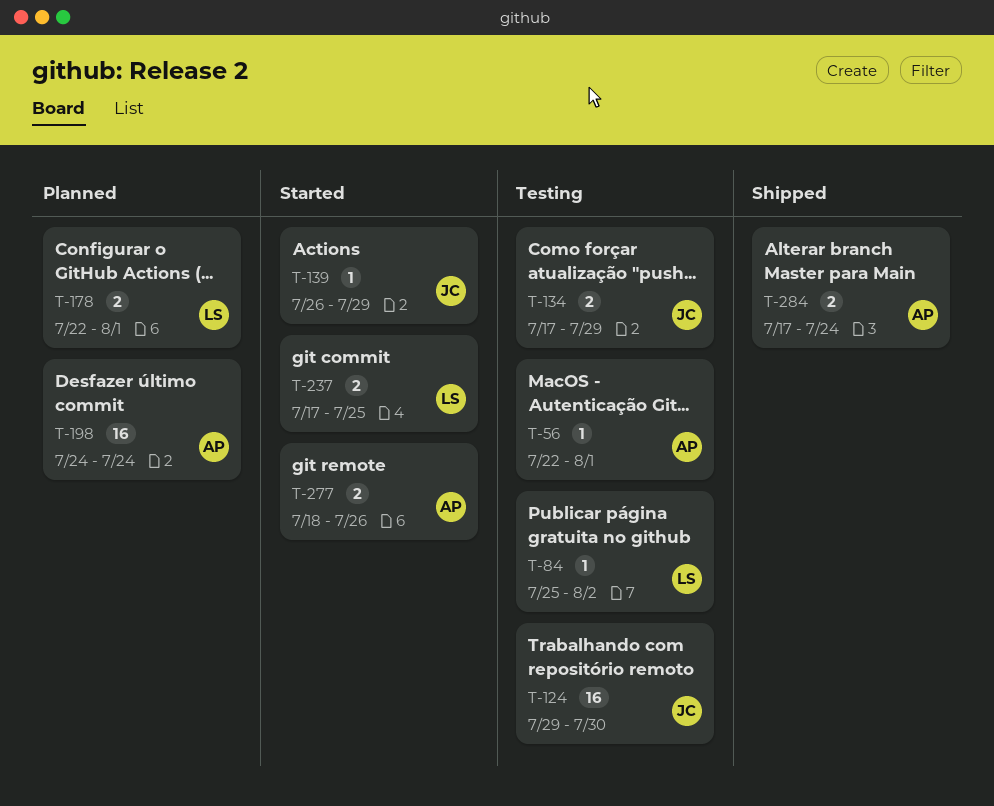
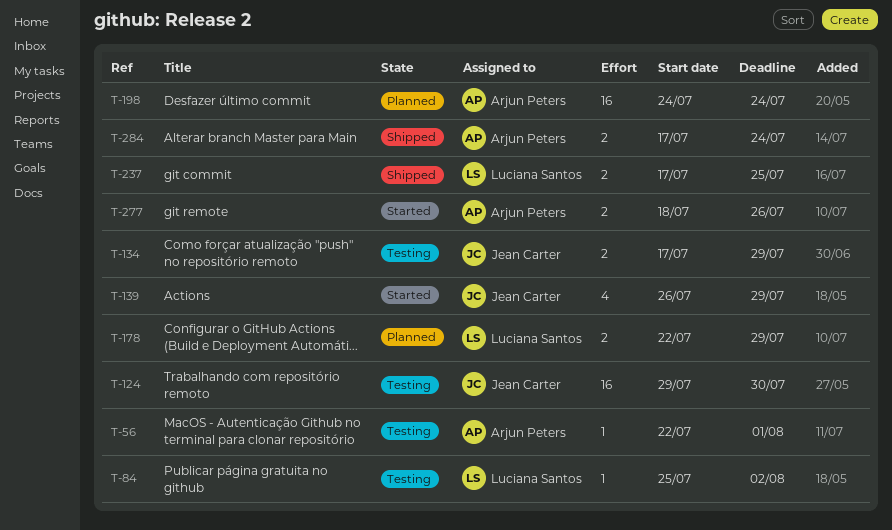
T-139, estimate: 1 -> 4
T-178, due: Aug 1 -> Jul 29
T-237, status: Started -> Shipped

